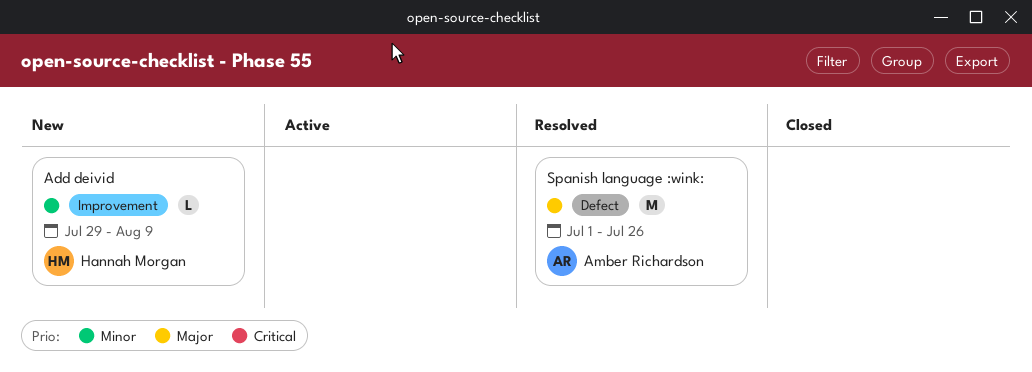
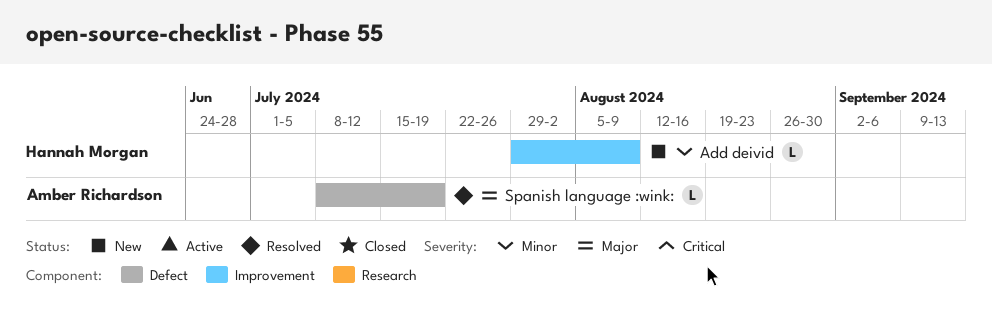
Spanish language :wink:, estimate: M -> L
Spanish language :wink:, start: Jul 1 -> Jul 8
Spanish language :wink:, due: Jul 26 -> Jul 19

